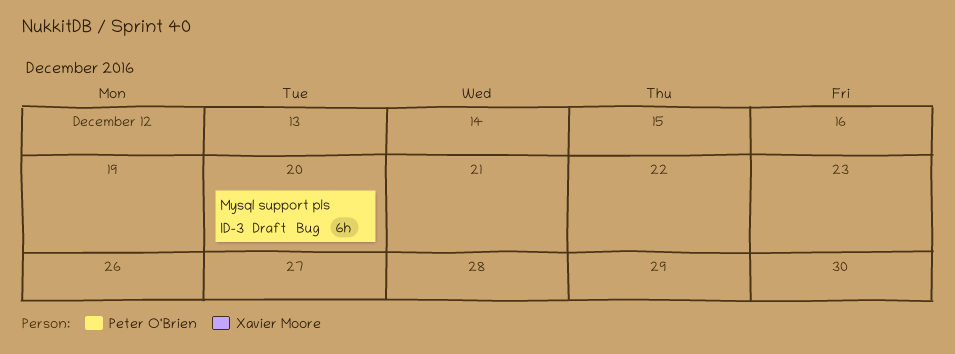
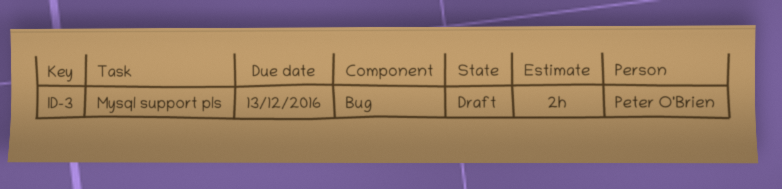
ID-3, estimate: 6h -> 2h
ID-3, due: Dec 20 -> Dec 13

